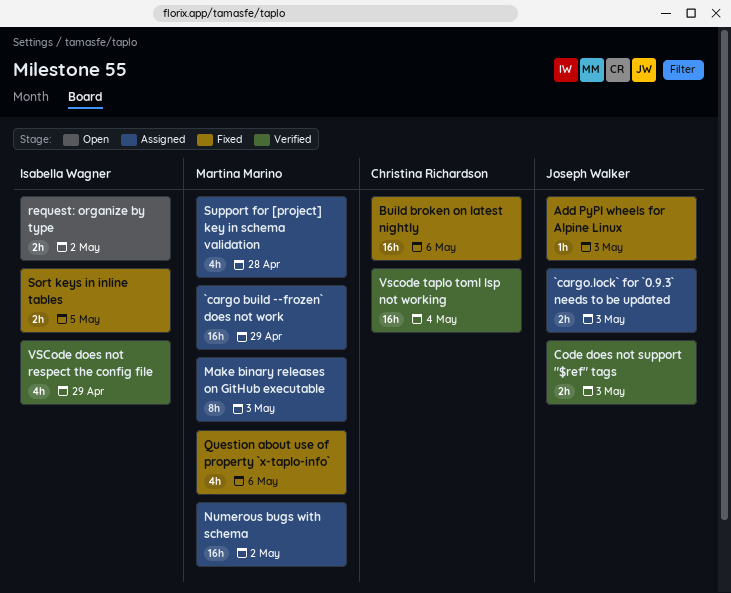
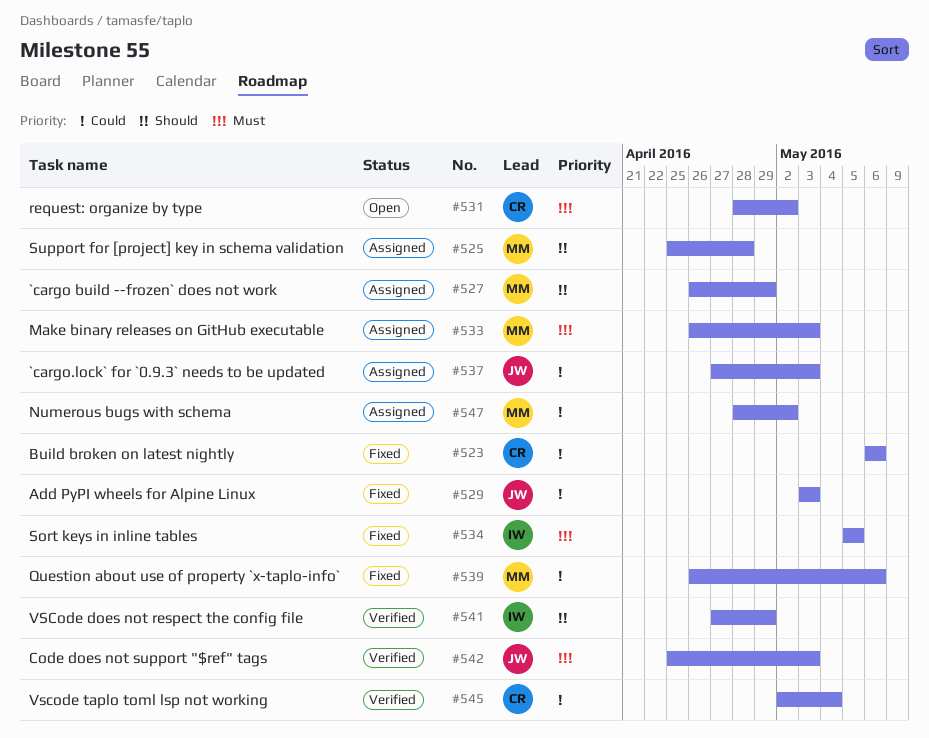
request: organize by type, owner: Isabella Wagner -> Christina Richardson

